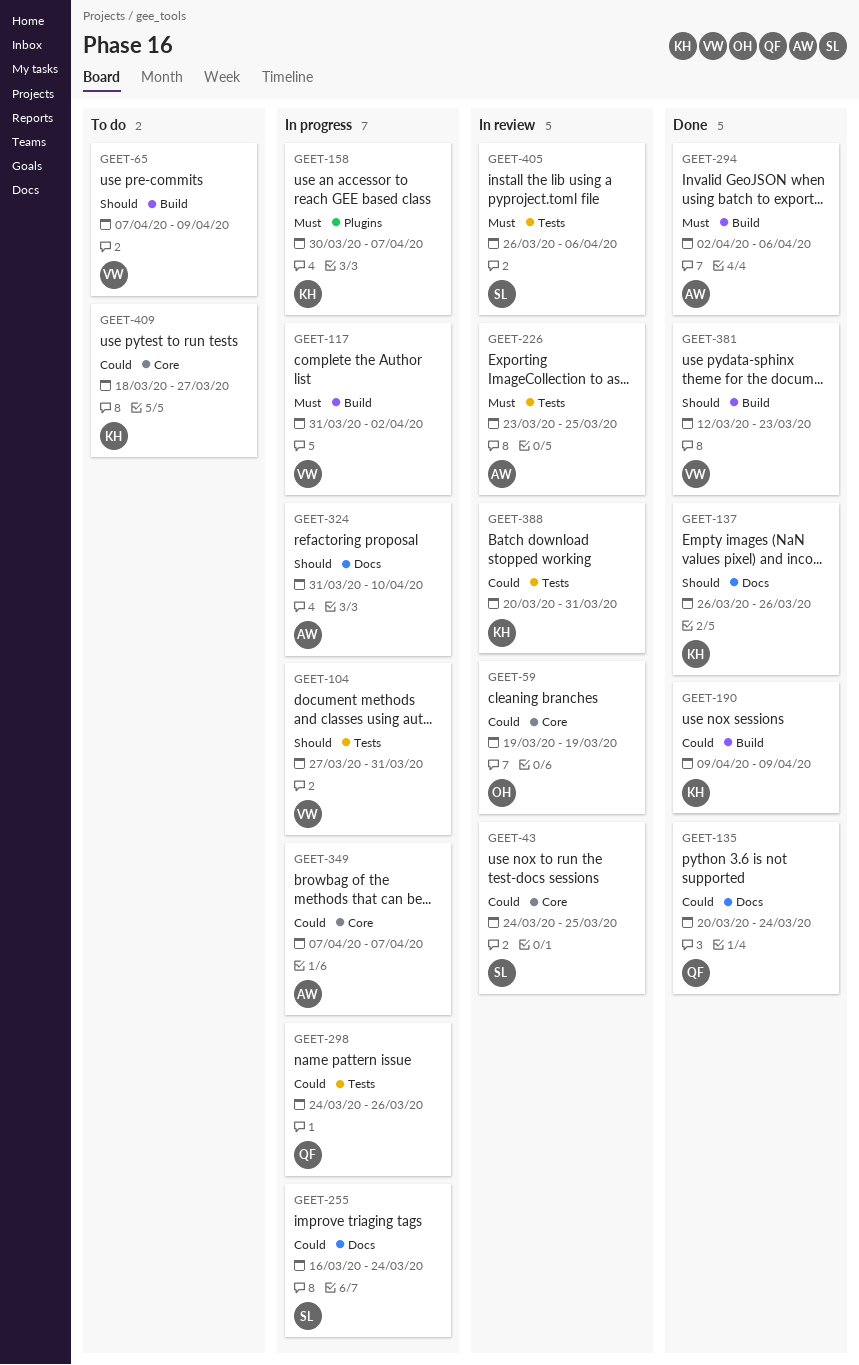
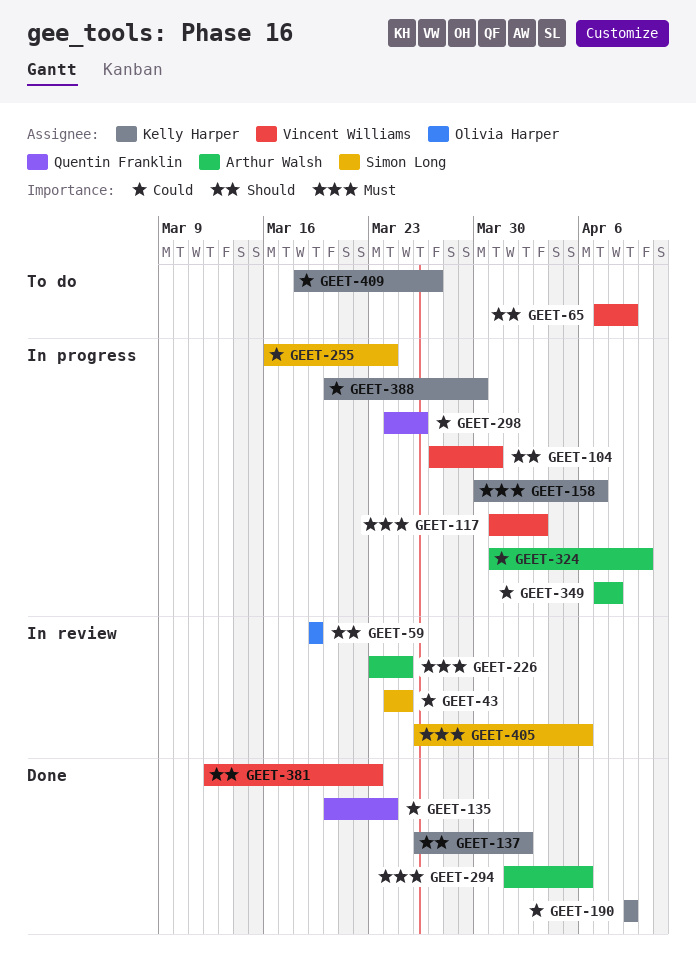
GEET-59, priority: Could -> Should
GEET-117, due: Apr 2 -> Apr 3
GEET-137, due: Mar 26 -> Apr 2
GEET-294, start: Apr 2 -> Apr 1
GEET-324, priority: Should -> Could
GEET-349, due: Apr 7 -> Apr 8
GEET-388, status: In review -> In progress
GEET-388, due: Mar 31 -> Mar 30

